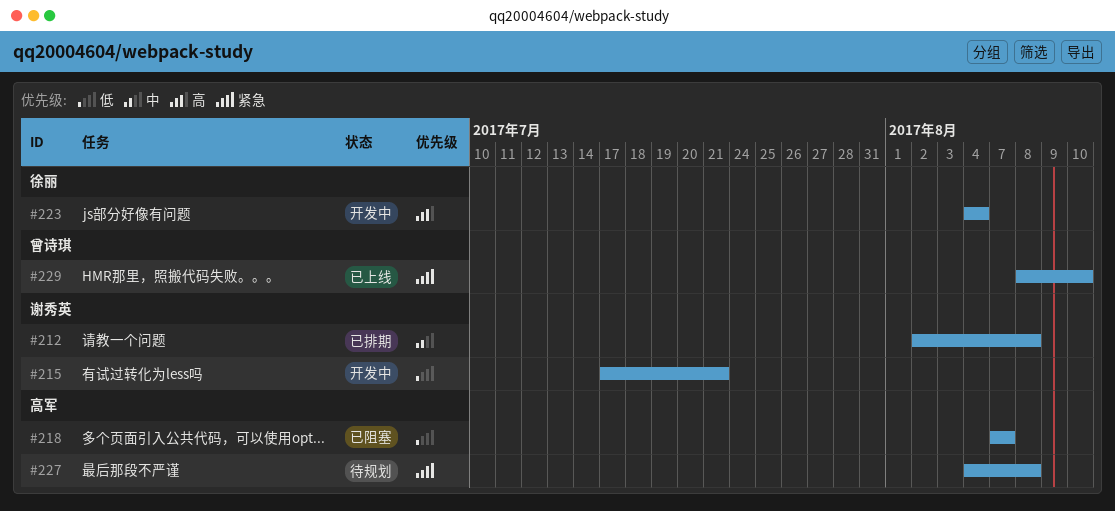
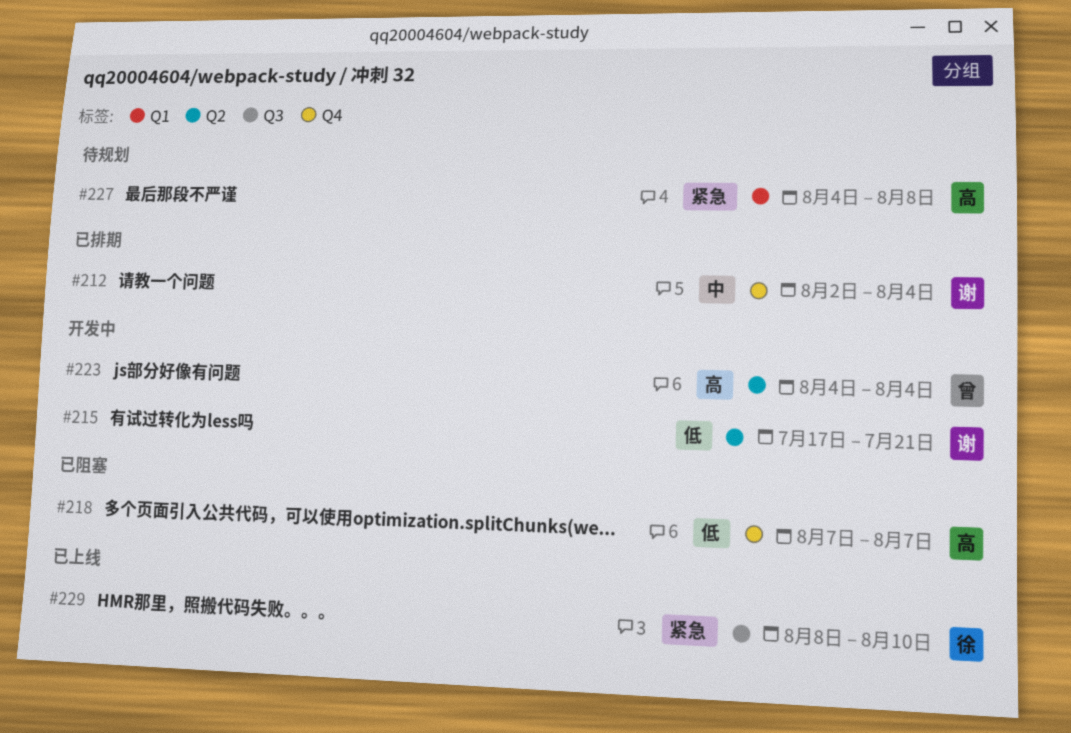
#212, due: Aug 8 -> Aug 4
#223, owner: 徐丽 -> 曾诗琪
#229, owner: 曾诗琪 -> 徐丽

